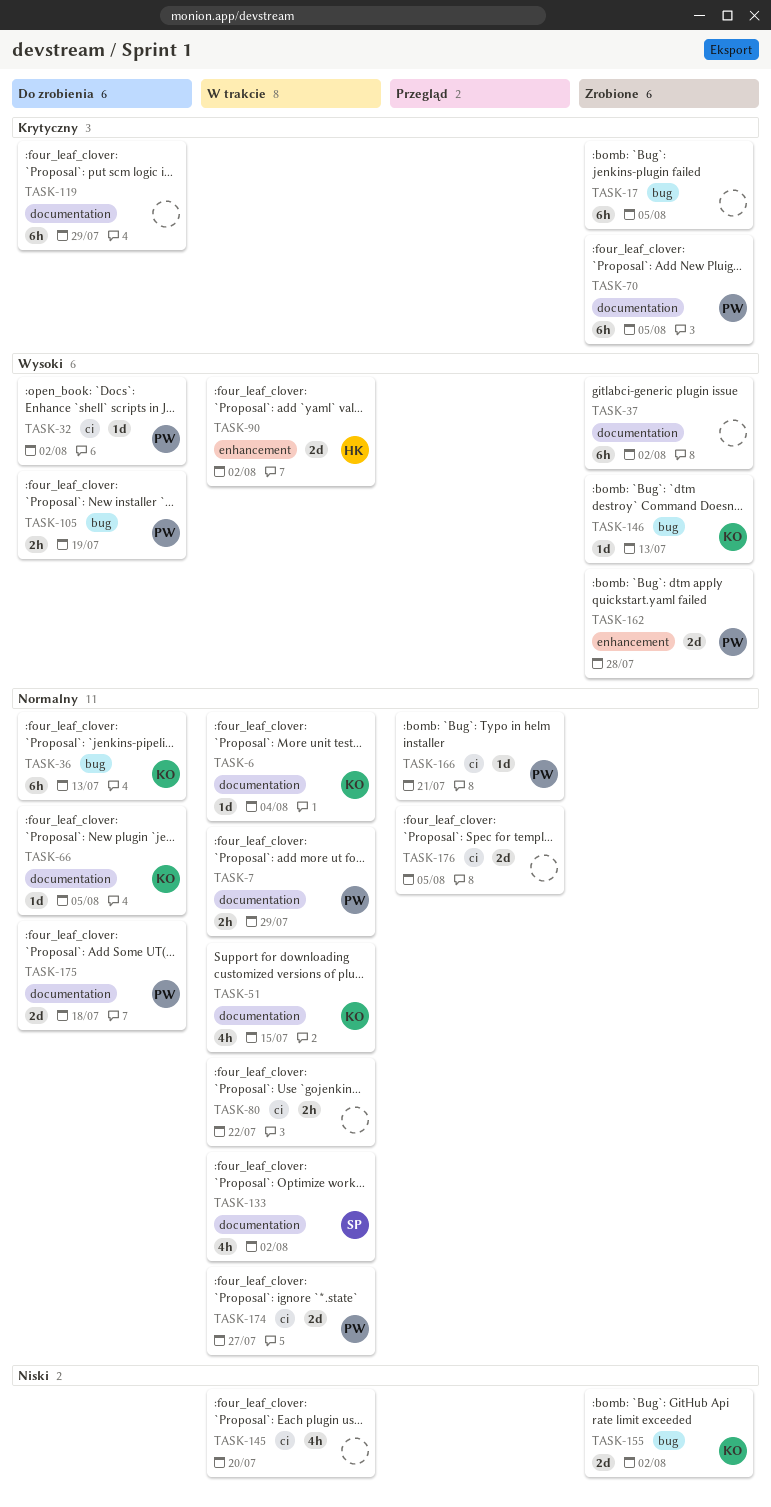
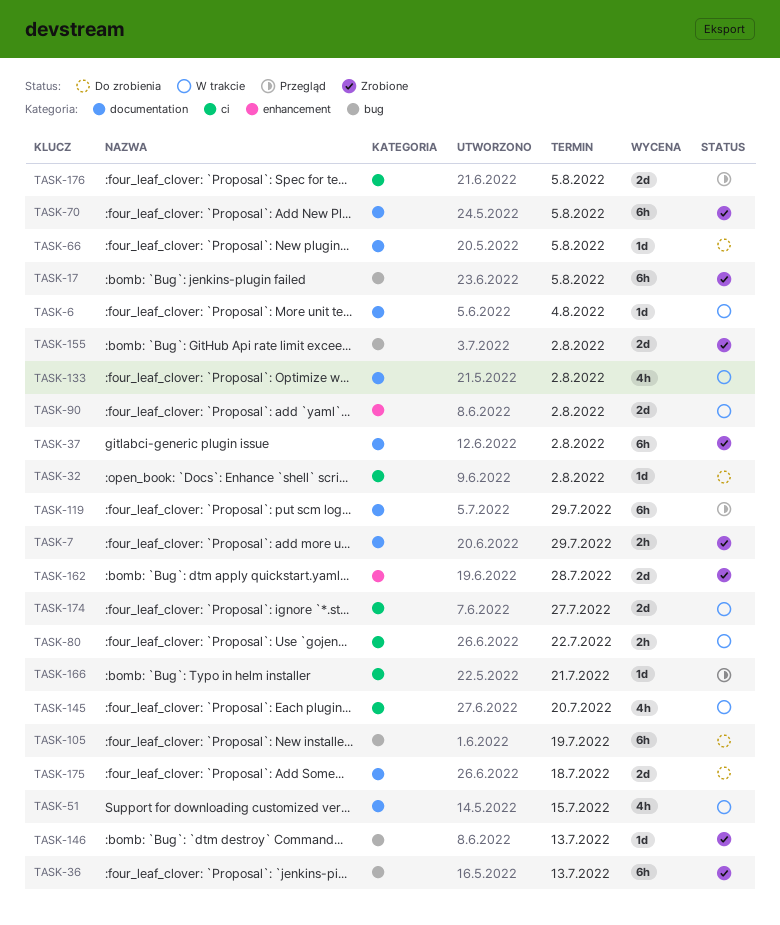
TASK-7, status: W trakcie -> Zrobione
TASK-36, status: Do zrobienia -> Zrobione
TASK-105, estimate: 2h -> 6h
TASK-119, status: Do zrobienia -> Przegląd

